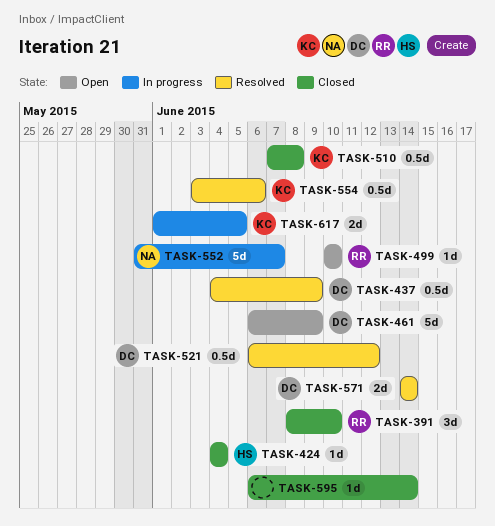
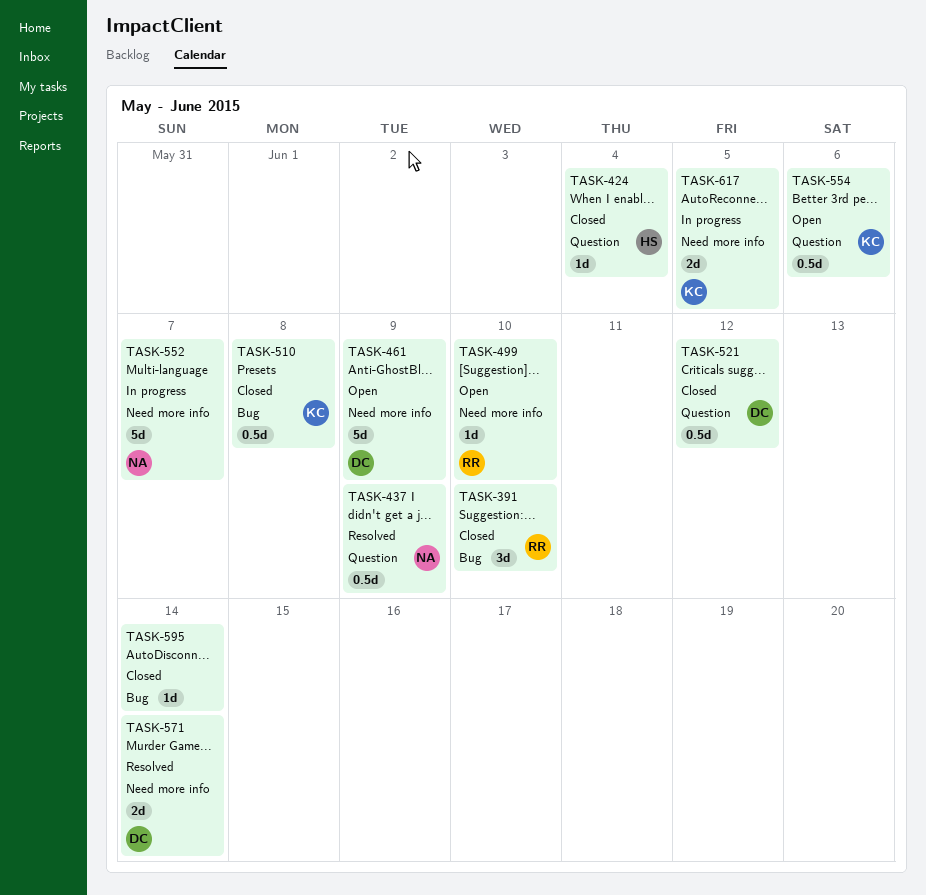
TASK-437, owner: DC -> NA
TASK-521, status: Resolved -> Closed
TASK-554, status: Resolved -> Open

